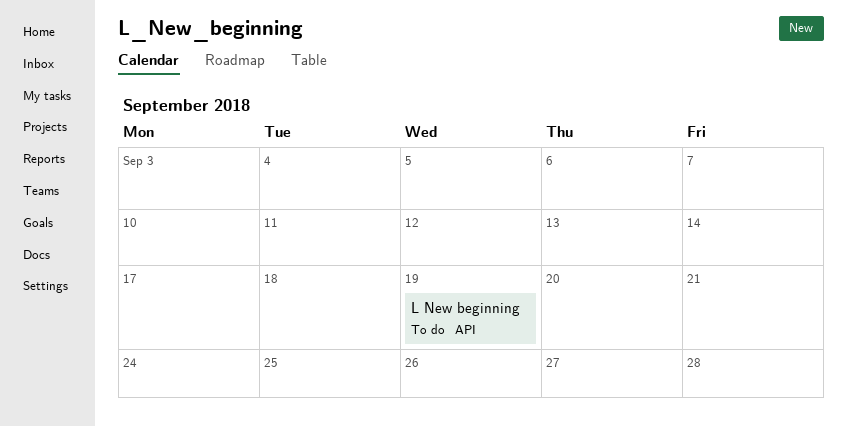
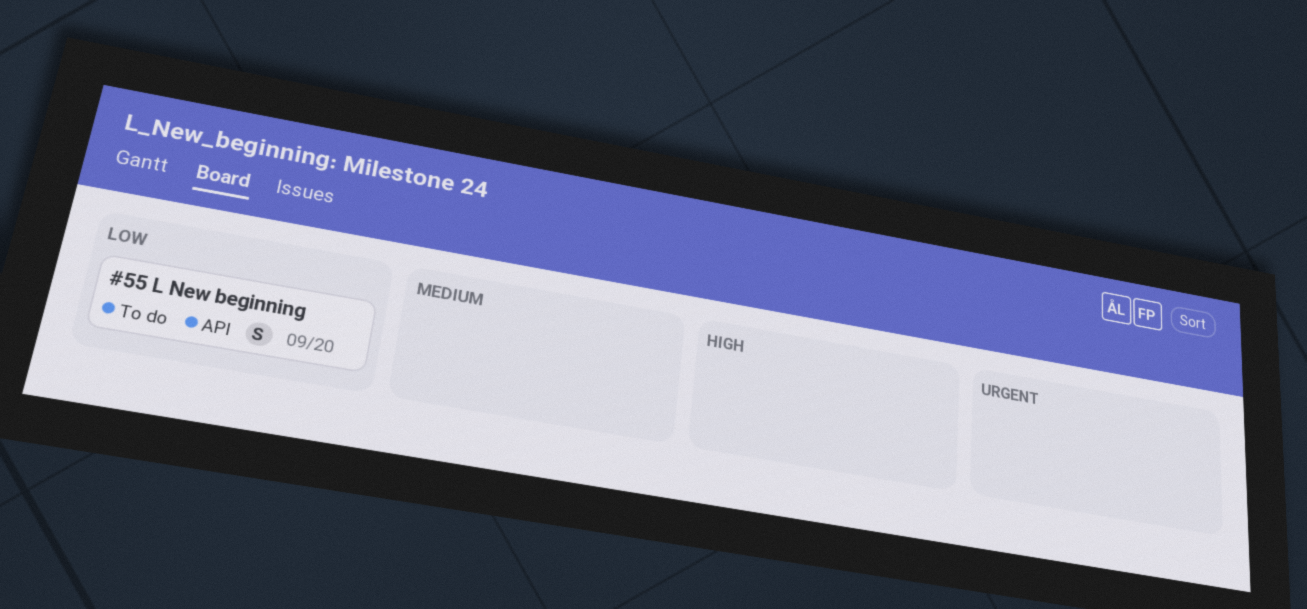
L New beginning, due: Sep 19 -> Sep 20

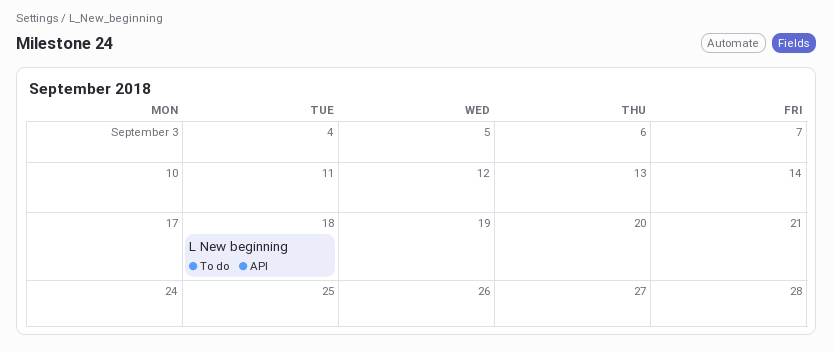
L New beginning, due: Sep 20 -> Sep 18

